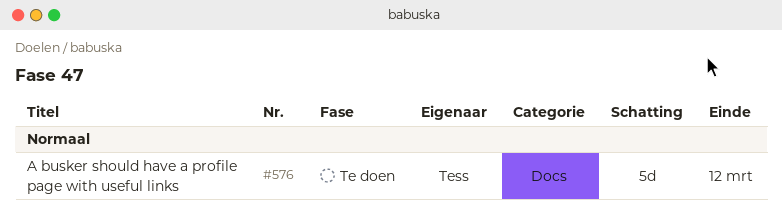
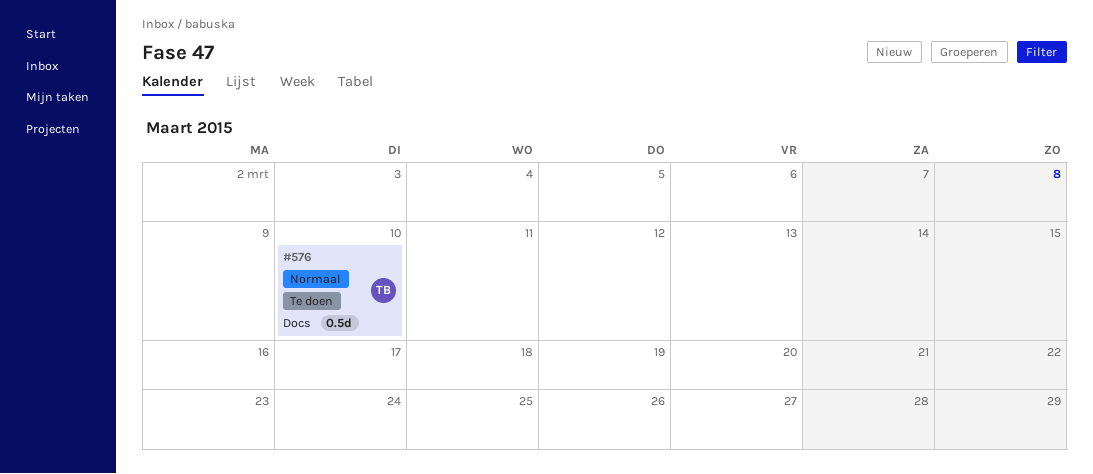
#576, estimate: 5d -> 0.5d
#576, due: Mar 12 -> Mar 10

